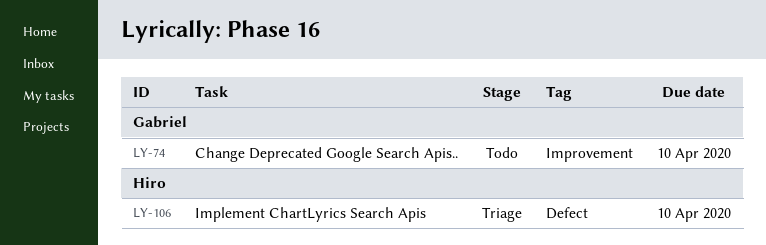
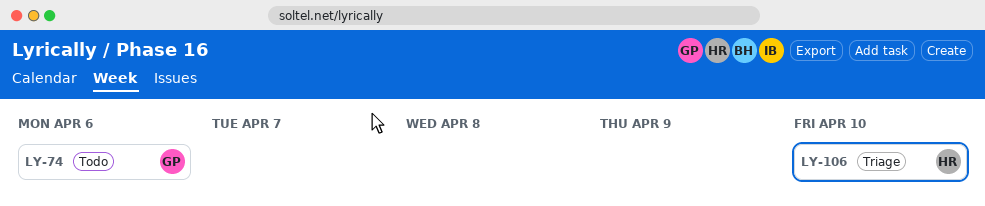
LY-74, due: Apr 10 -> Apr 6

